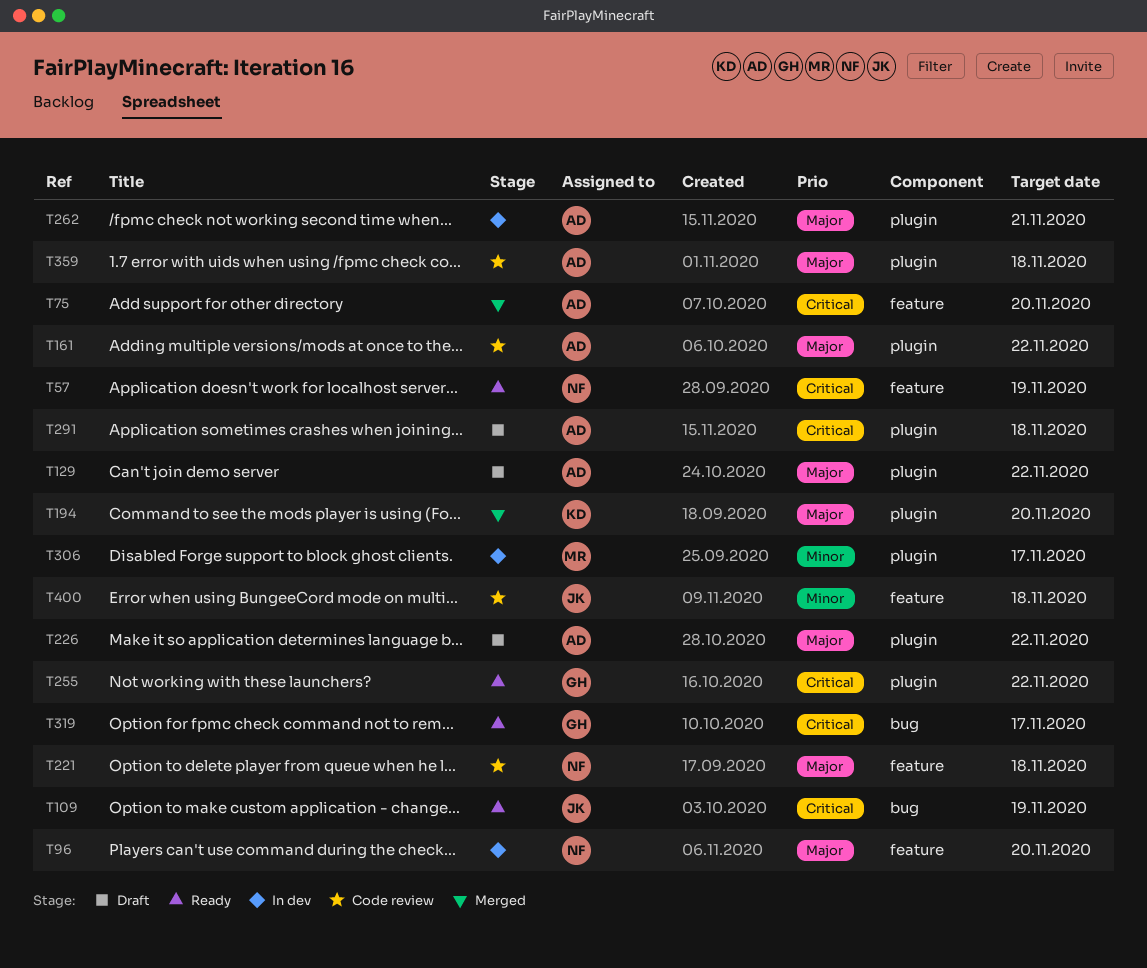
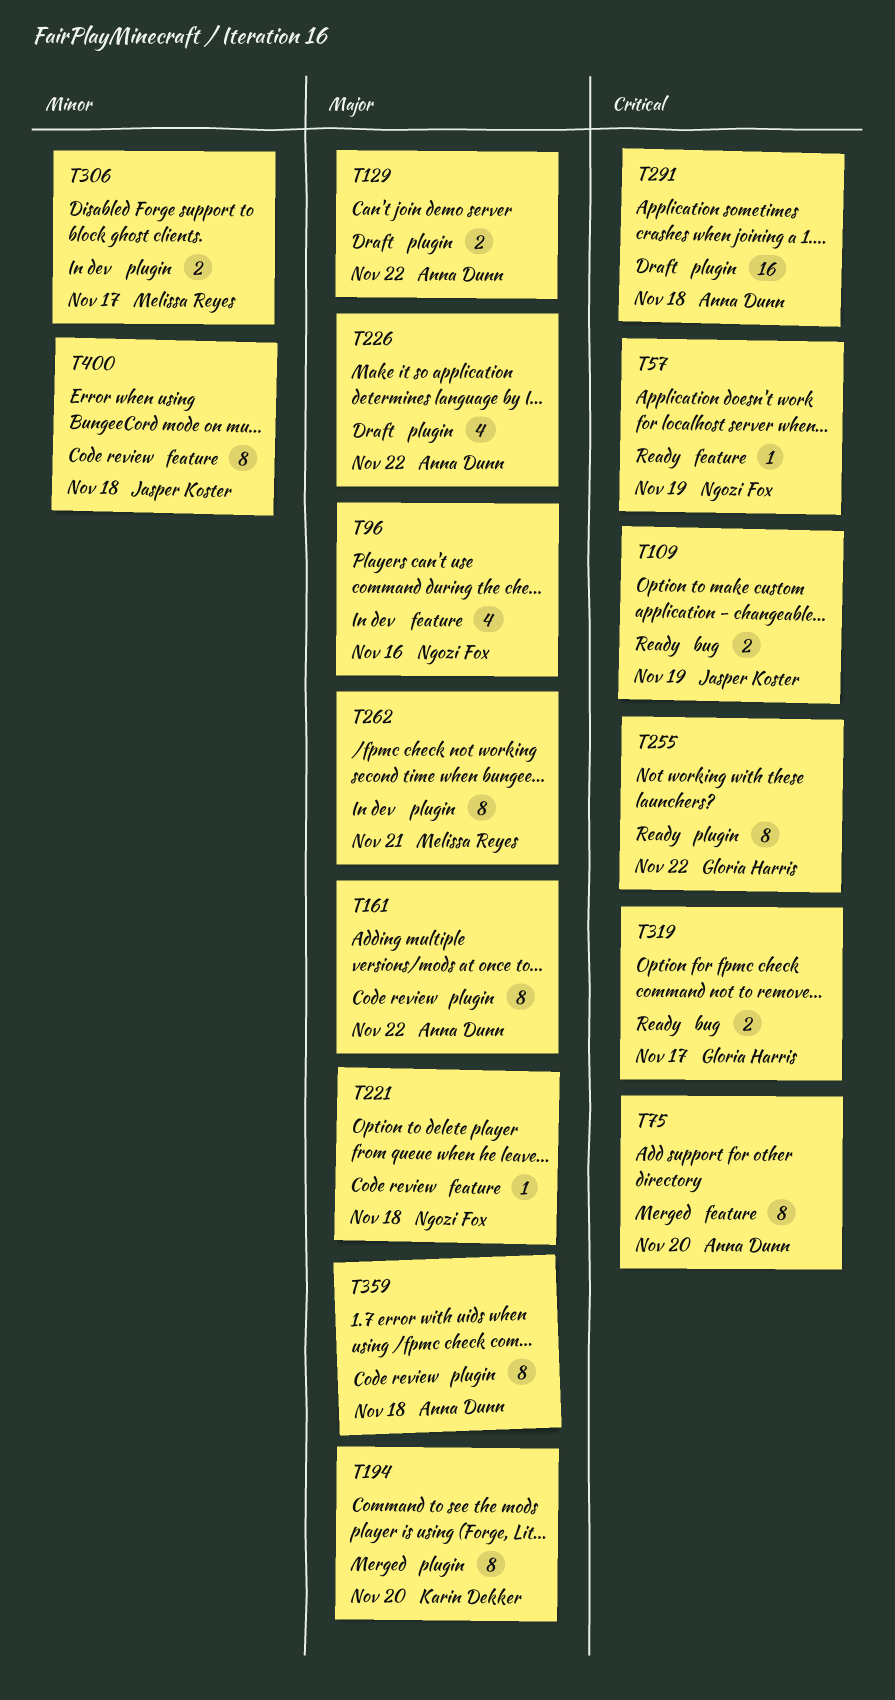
T96, due: Nov 20 -> Nov 16
T262, owner: Anna Dunn -> Melissa Reyes

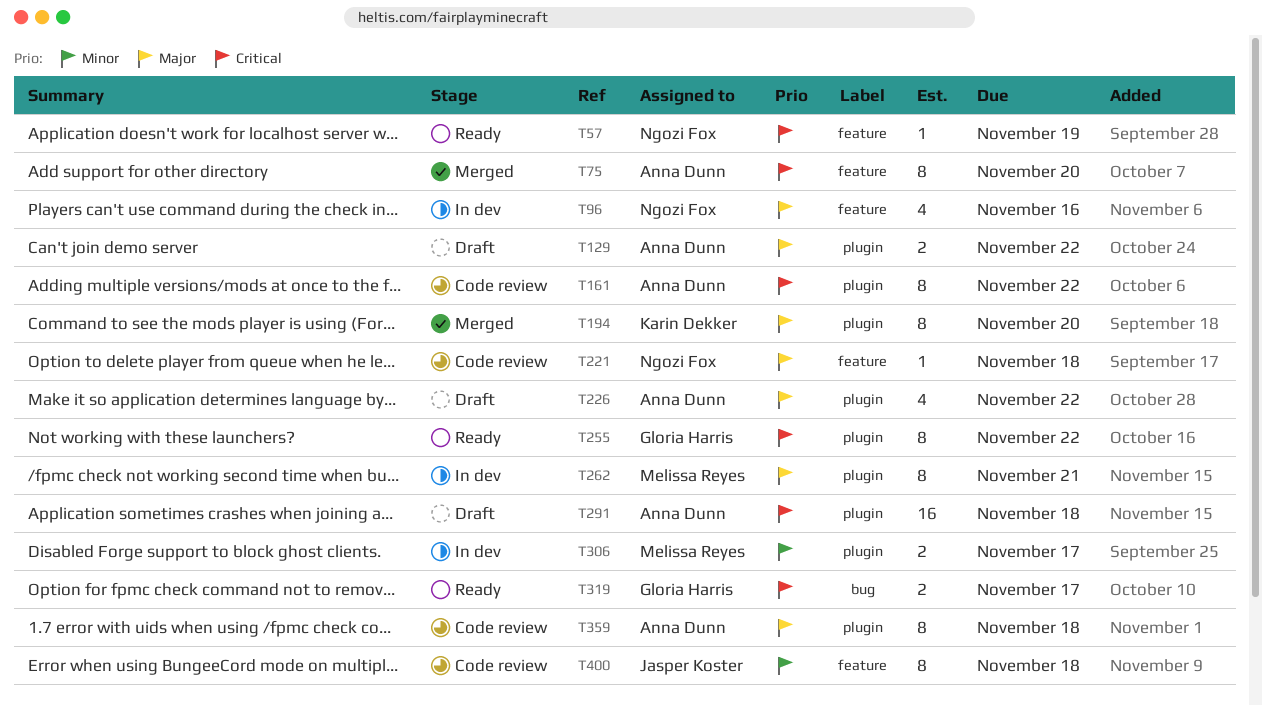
T109: present -> none
T161, priority: Major -> Critical

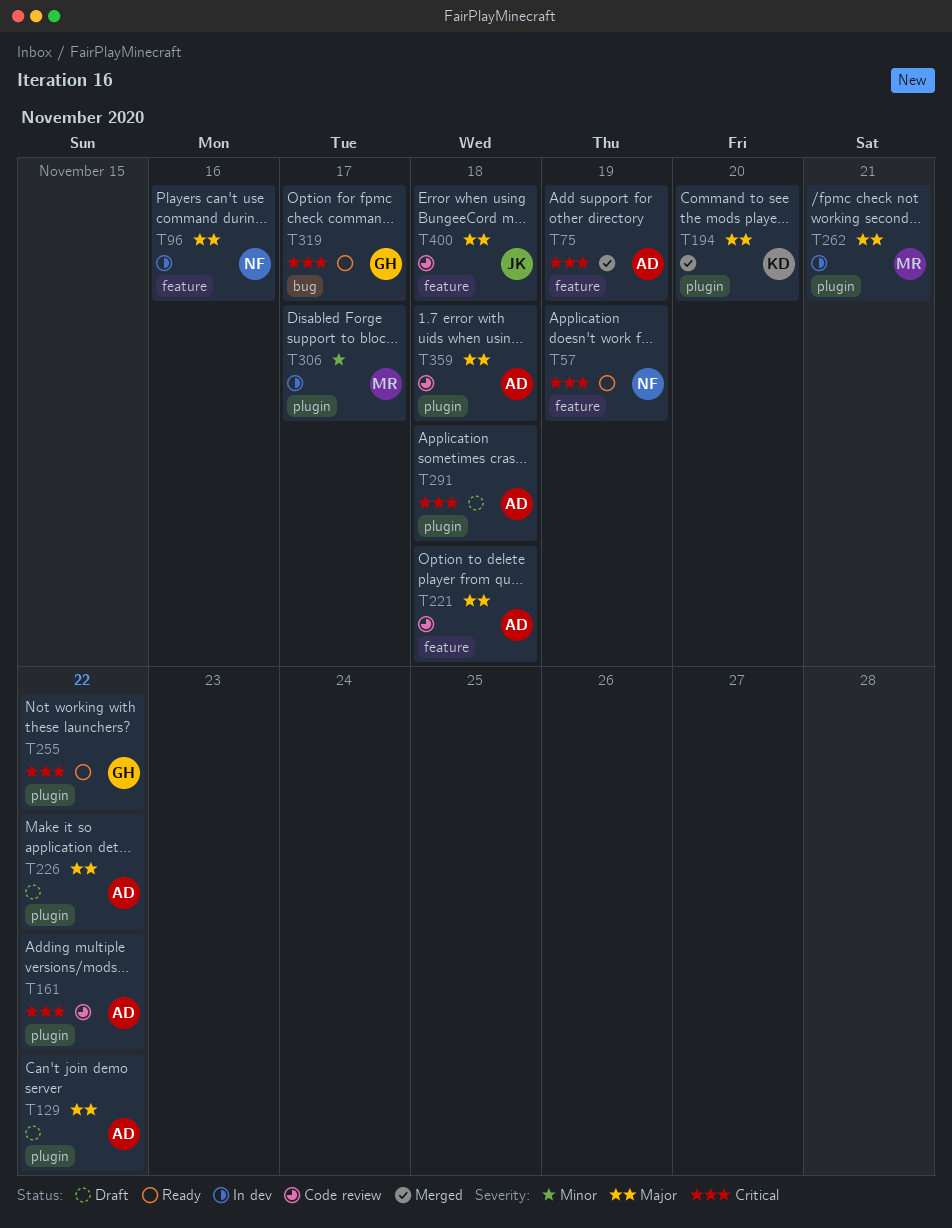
T75, due: Nov 20 -> Nov 19
T221, owner: Ngozi Fox -> Anna Dunn
T400, priority: Minor -> Major

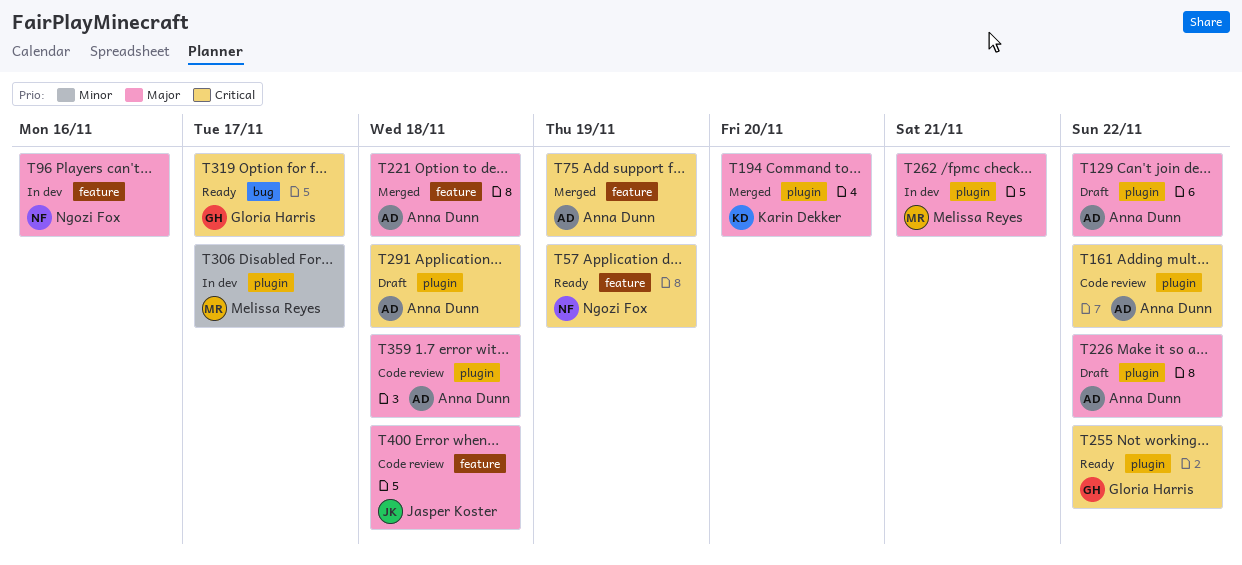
T221, status: Code review -> Merged

